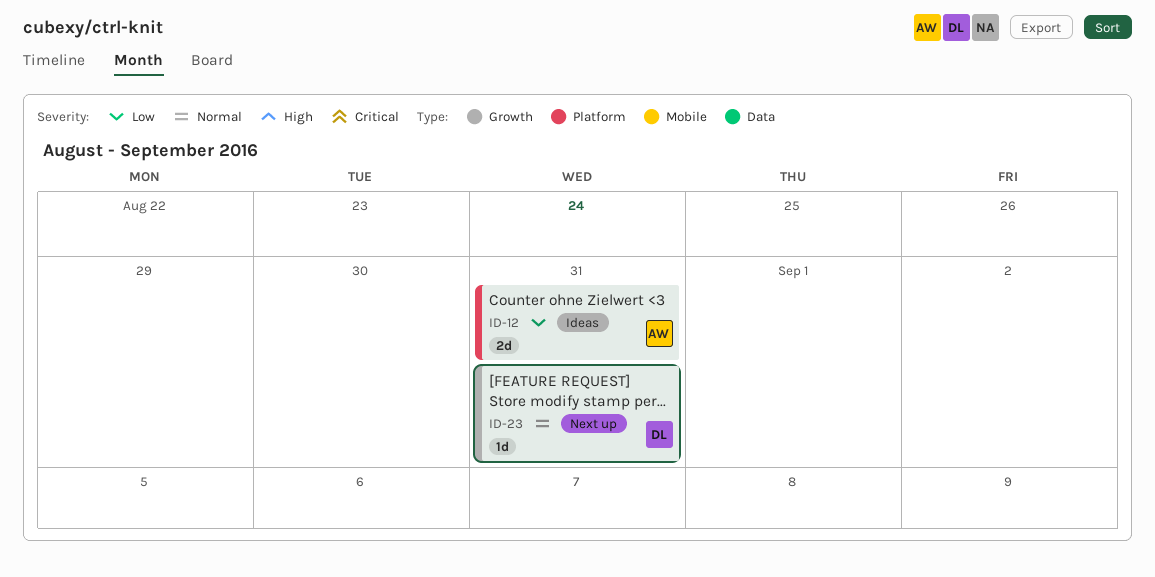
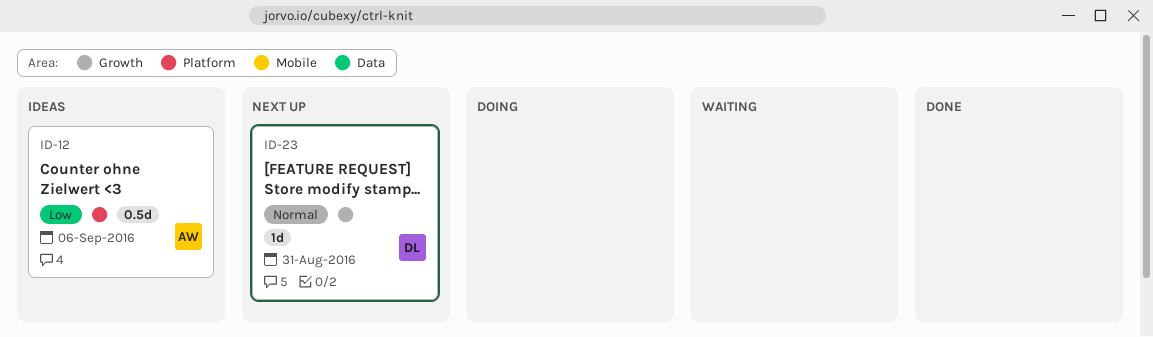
ID-12, estimate: 2d -> 0.5d
ID-12, due: Aug 31 -> Sep 6

